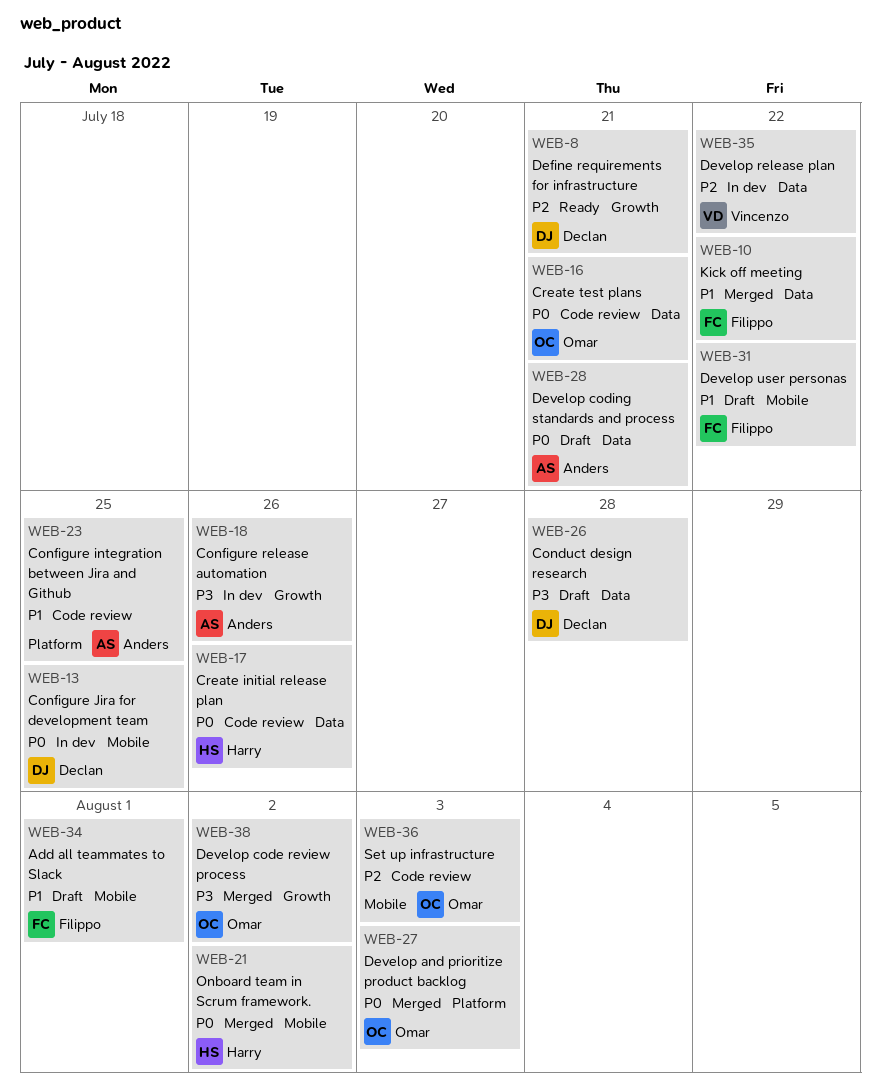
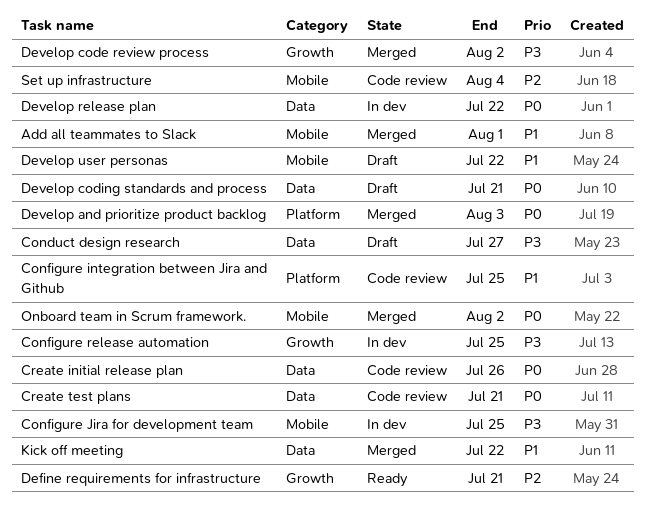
Add all teammates to Slack, status: Draft -> Merged
Conduct design research, due: Jul 28 -> Jul 27
Configure Jira for development team, priority: P0 -> P3
Configure release automation, due: Jul 26 -> Jul 25
Develop release plan, priority: P2 -> P0
Set up infrastructure, due: Aug 3 -> Aug 4

